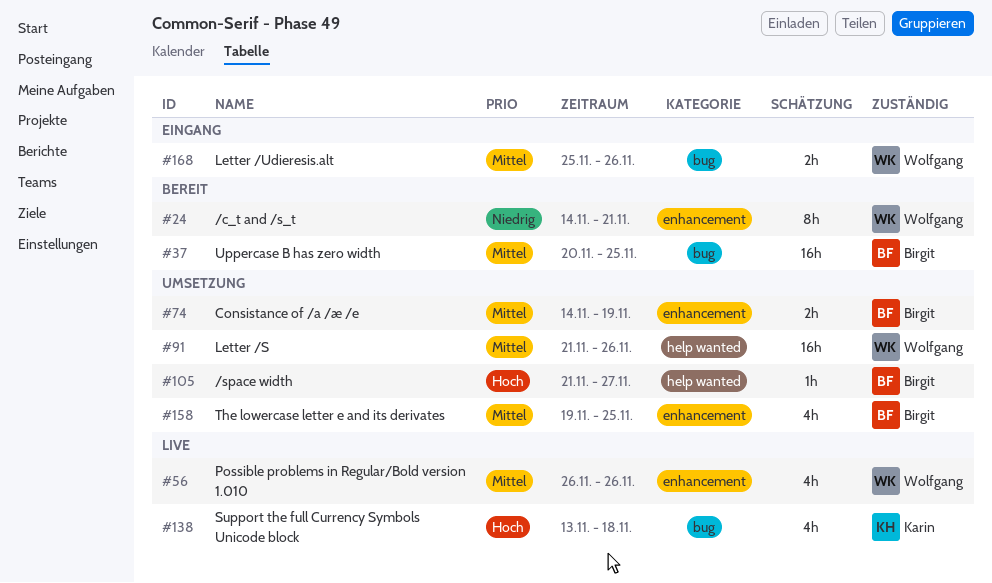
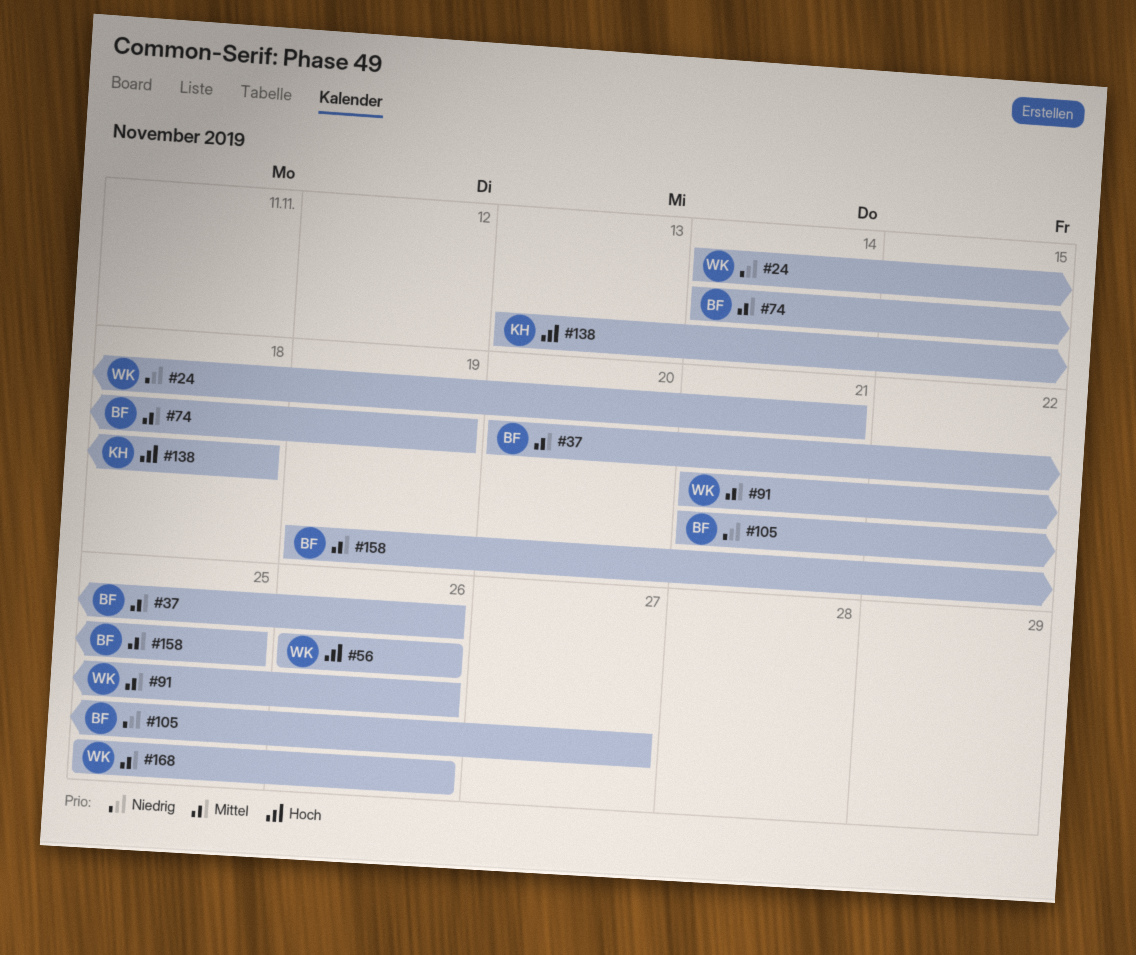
#37, due: Nov 25 -> Nov 26
#56, priority: Mittel -> Hoch
#105, priority: Hoch -> Niedrig

